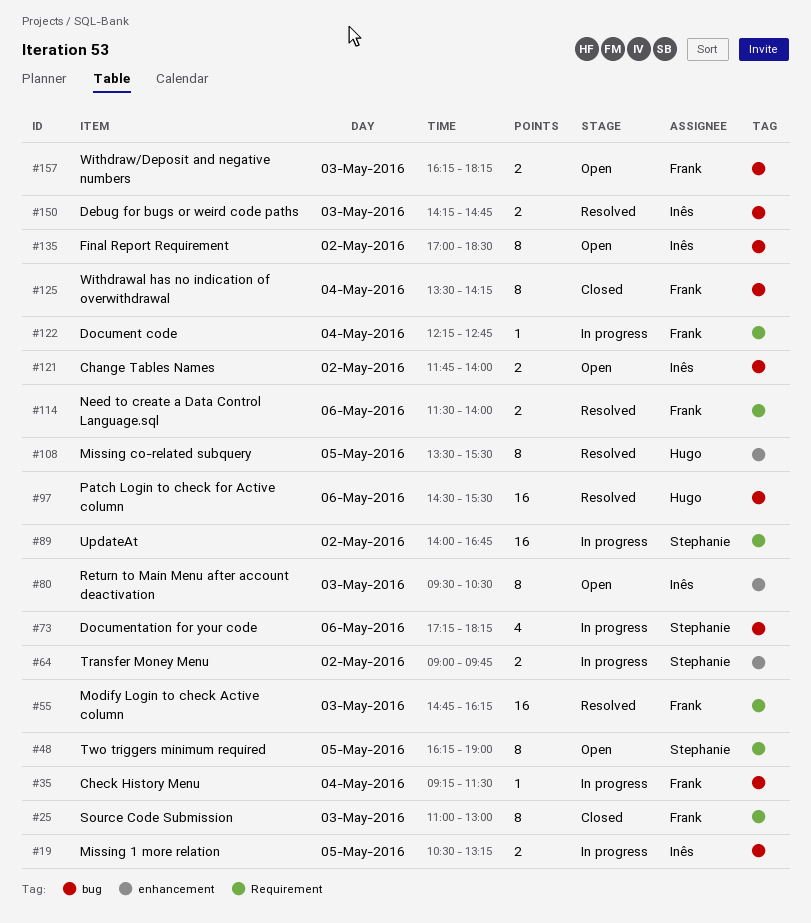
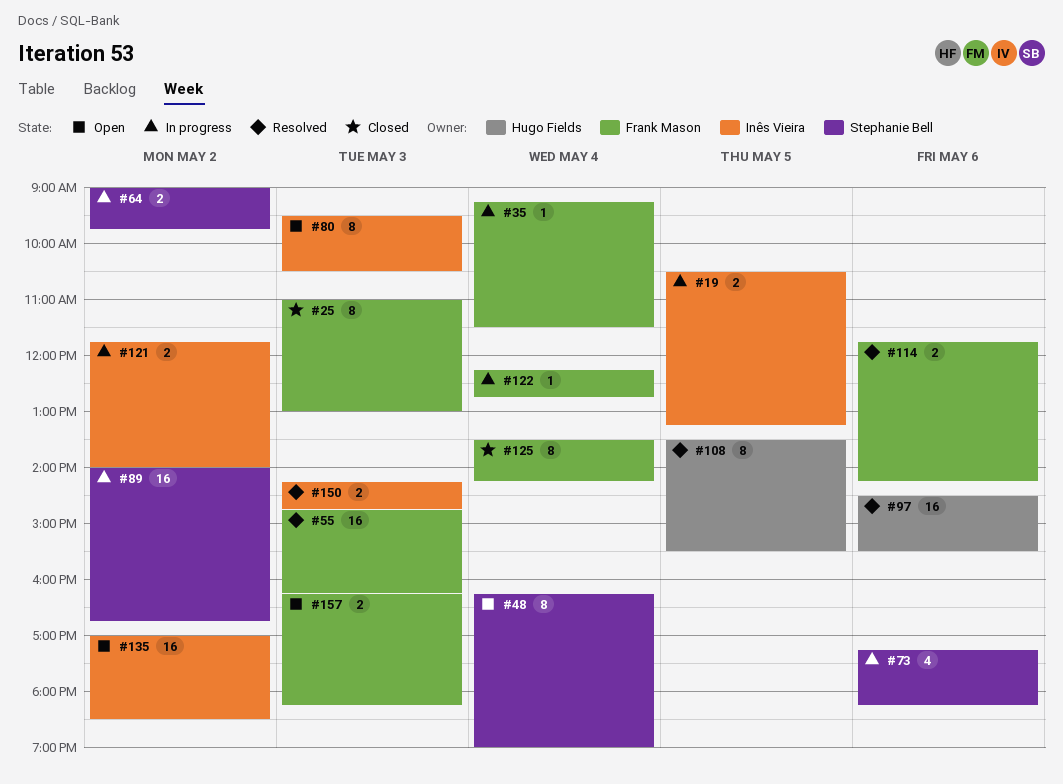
#48, day: May 5 -> May 4
#114, begins: 11:30 -> 11:45
#114, ends: 14:00 -> 14:15
#121, status: Open -> In progress
#135, estimate: 8 -> 16

